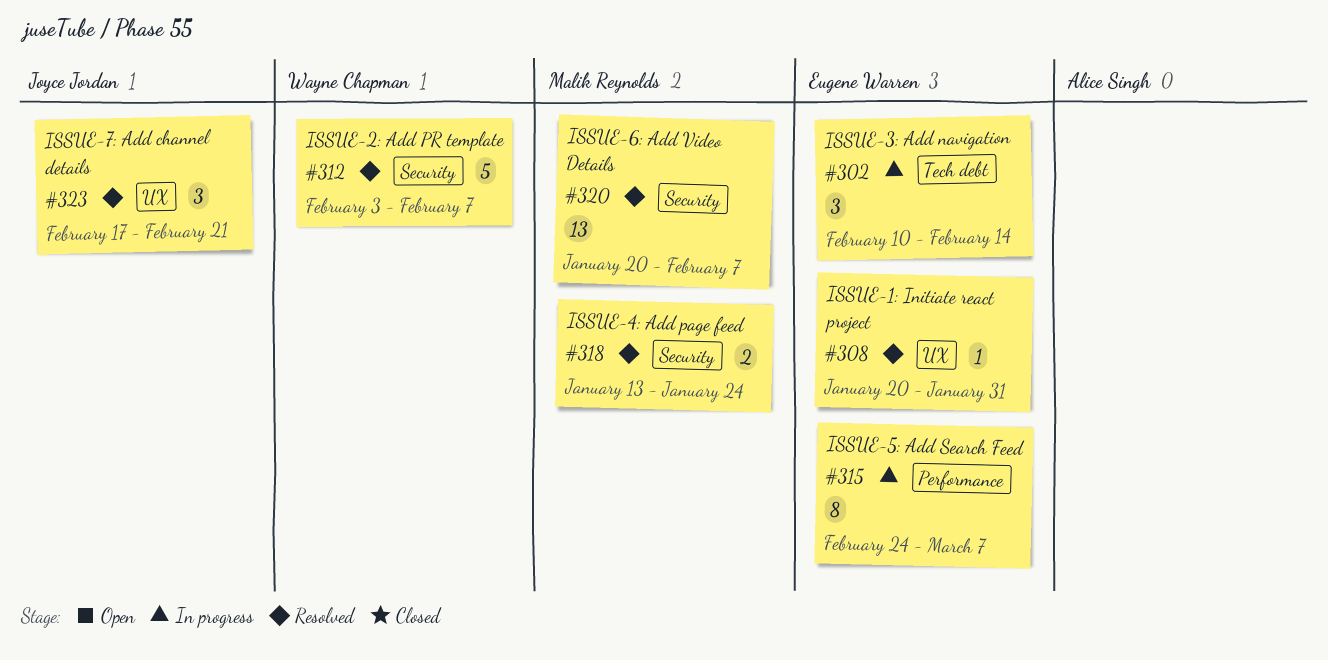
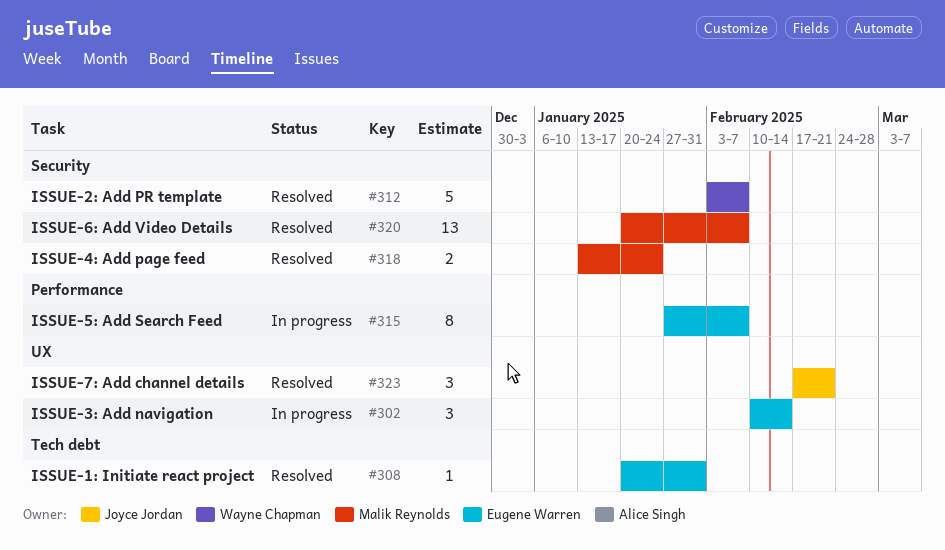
#302, label: Tech debt -> UX
#308, label: UX -> Tech debt
#315, start: Feb 24 -> Jan 27
#315, due: Mar 7 -> Feb 7

